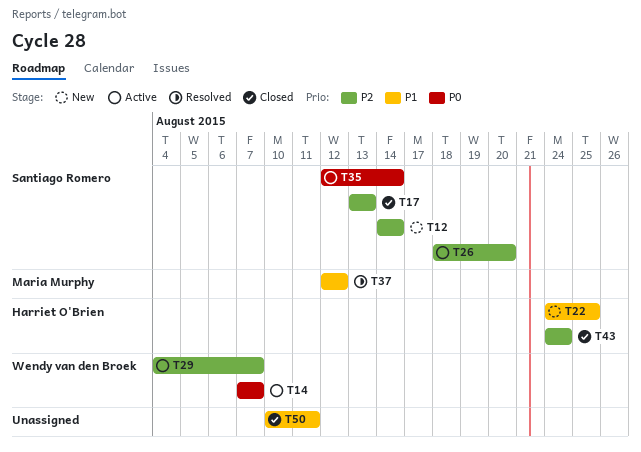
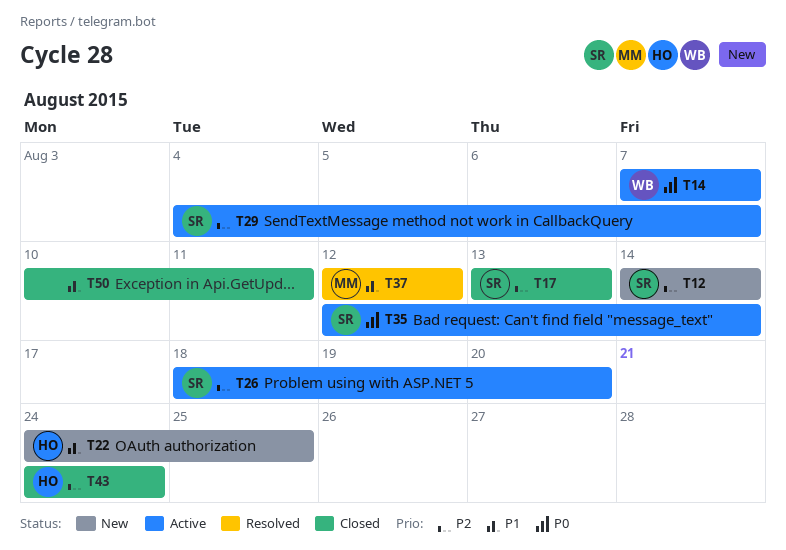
T29, owner: Wendy van den Broek -> Santiago Romero

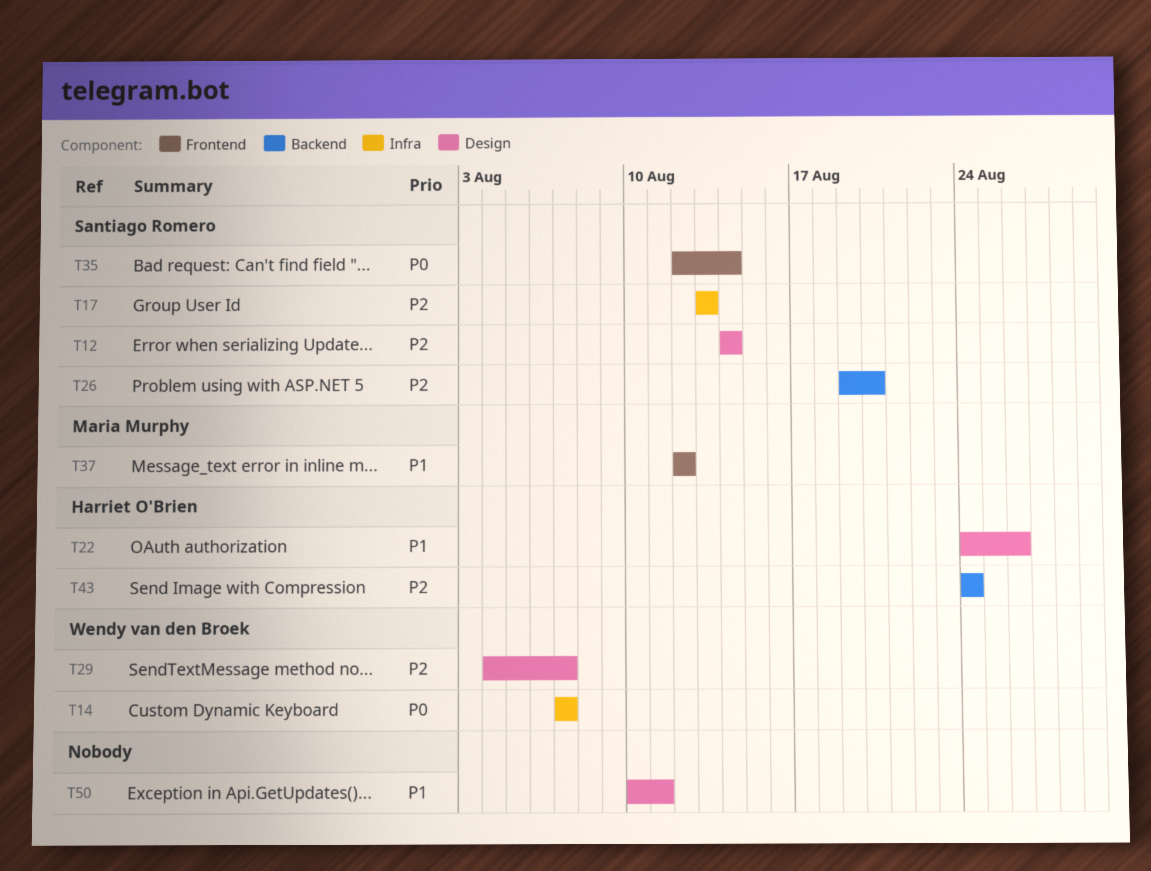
T22, due: Aug 25 -> Aug 26
T26, start: Aug 18 -> Aug 19
T29, owner: Santiago Romero -> Wendy van den Broek

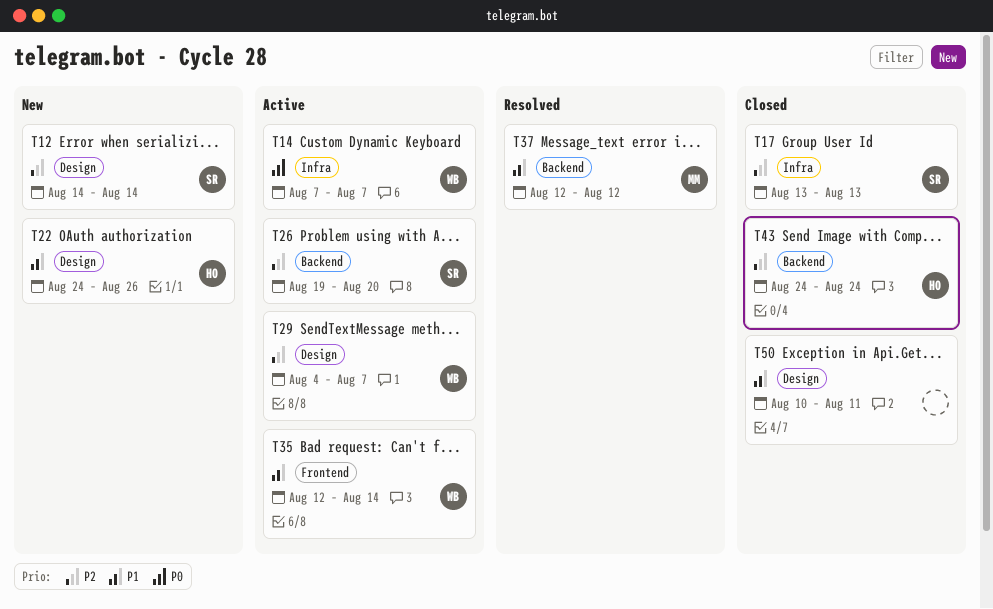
T35, owner: Santiago Romero -> Wendy van den Broek
T35, priority: P0 -> P1
T37, label: Frontend -> Backend

